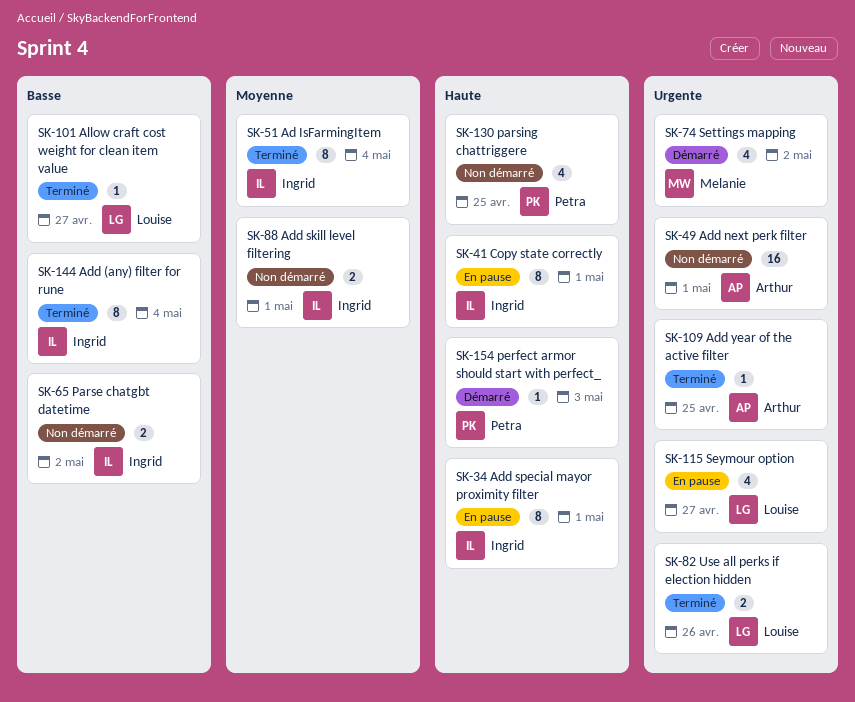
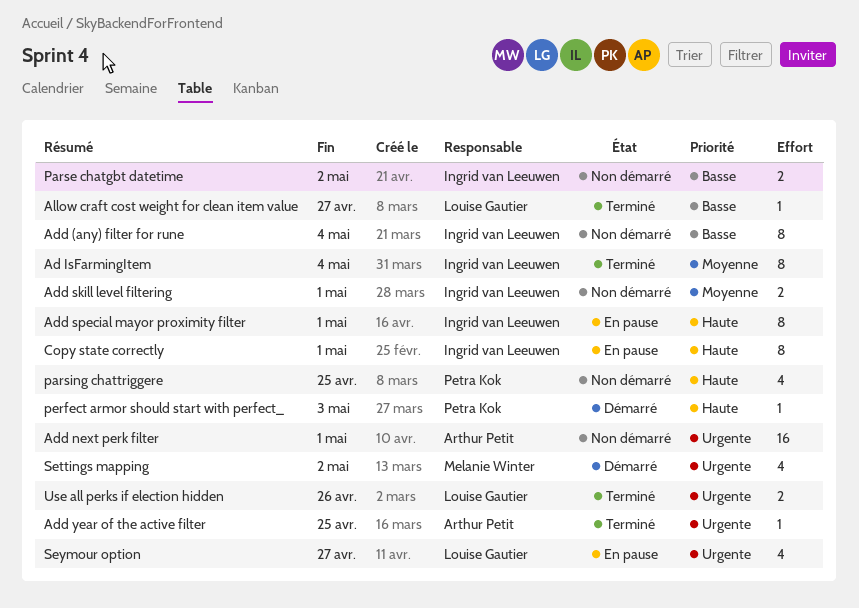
Add (any) filter for rune, status: Terminé -> Non démarré

